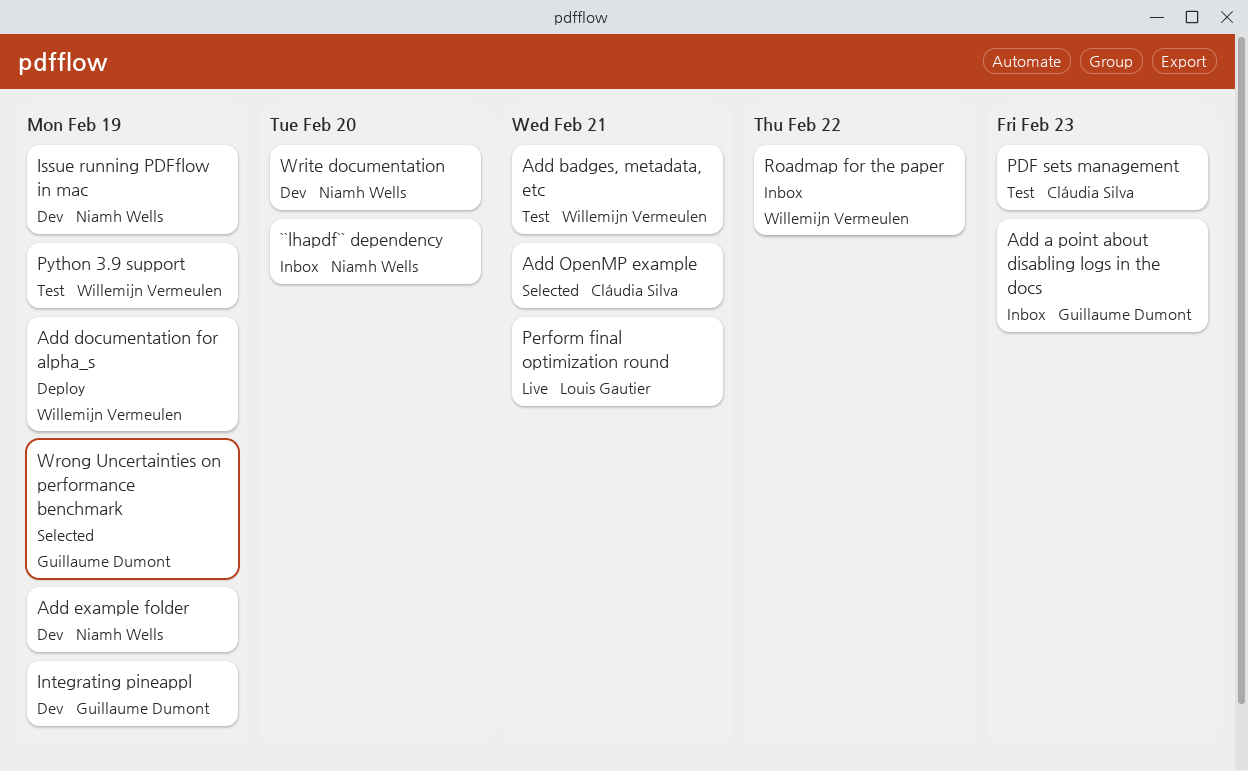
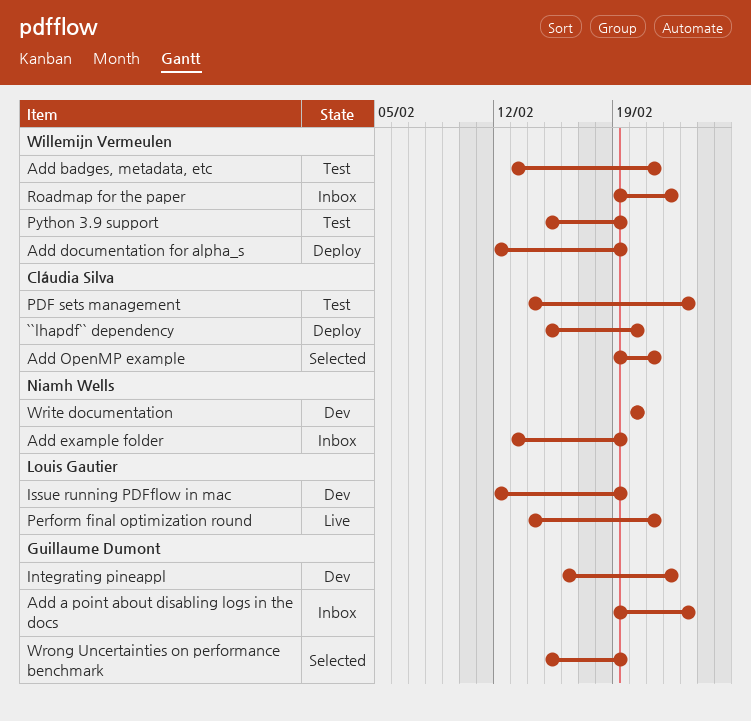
``lhapdf`` dependency, status: Inbox -> Deploy
``lhapdf`` dependency, owner: Niamh Wells -> Cláudia Silva
Add example folder, status: Dev -> Inbox
Integrating pineappl, due: Feb 19 -> Feb 22
Issue running PDFflow in mac, owner: Niamh Wells -> Louis Gautier

